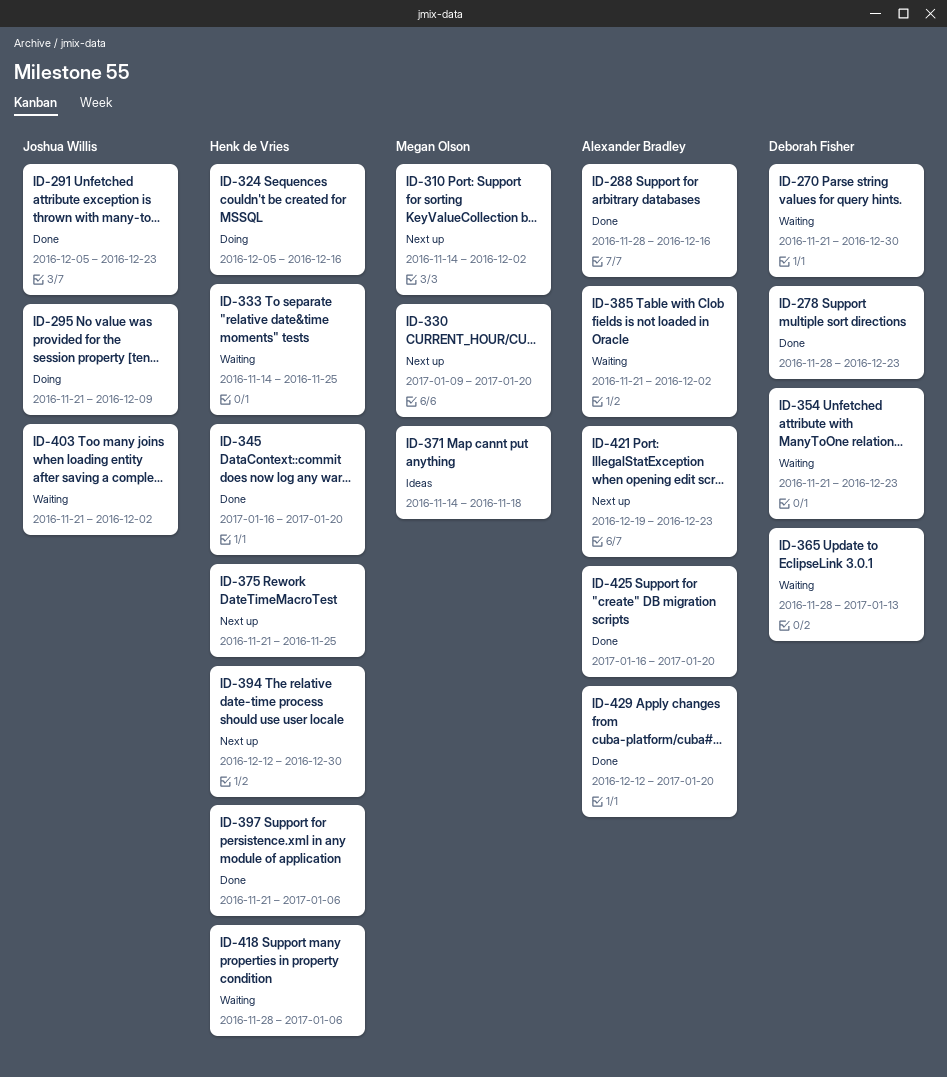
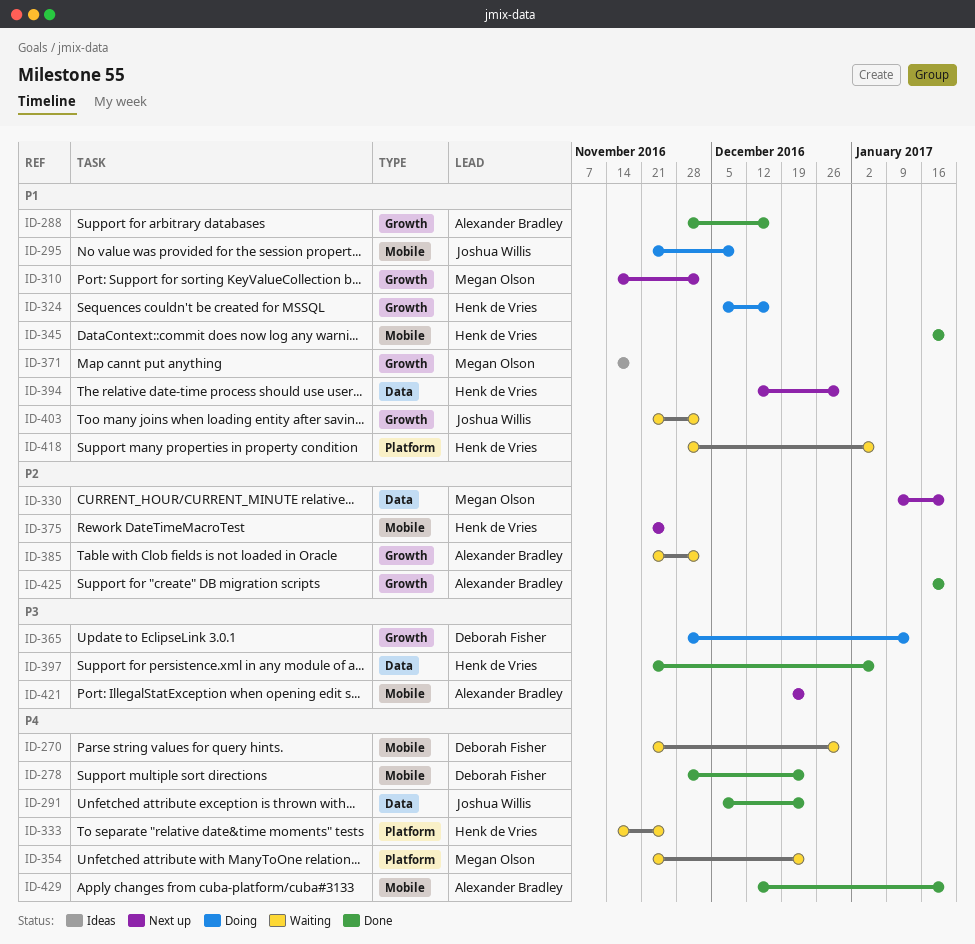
ID-354, owner: Deborah Fisher -> Megan Olson
ID-365, status: Waiting -> Doing

